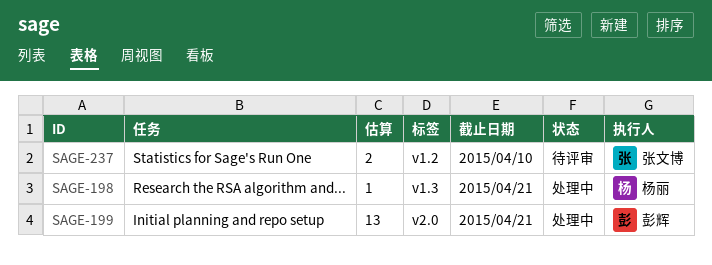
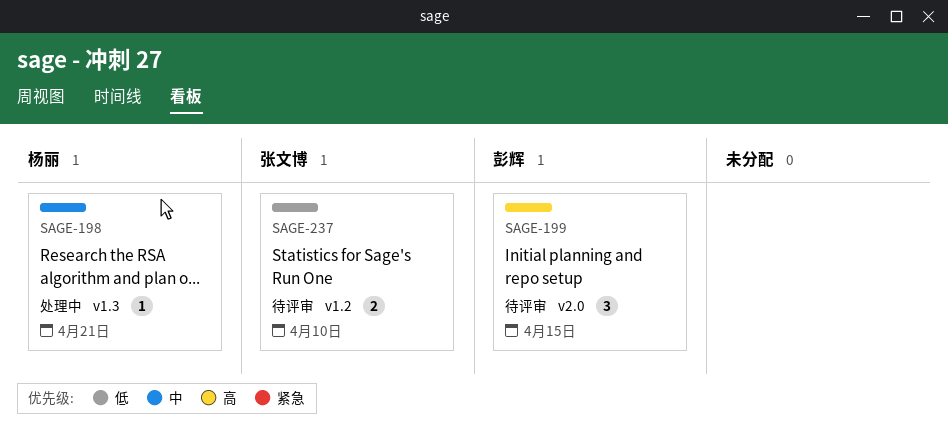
SAGE-199, status: 处理中 -> 待评审
SAGE-199, estimate: 13 -> 3
SAGE-199, due: Apr 21 -> Apr 15

